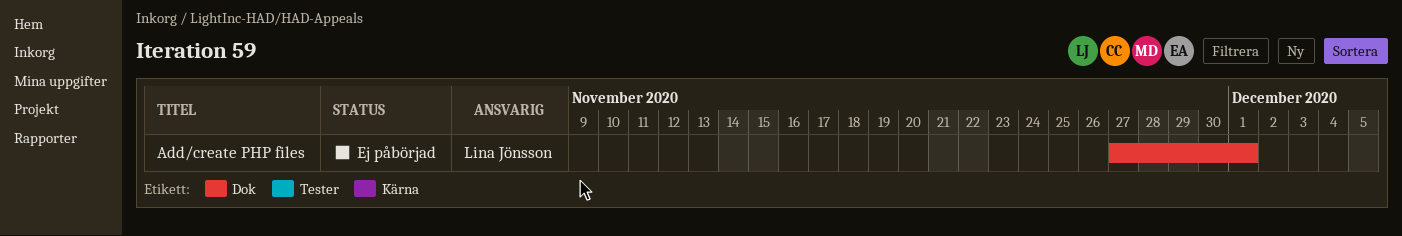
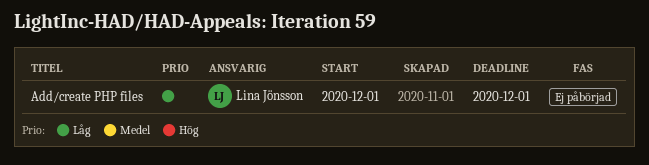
Add/create PHP files, start: Nov 27 -> Dec 1

